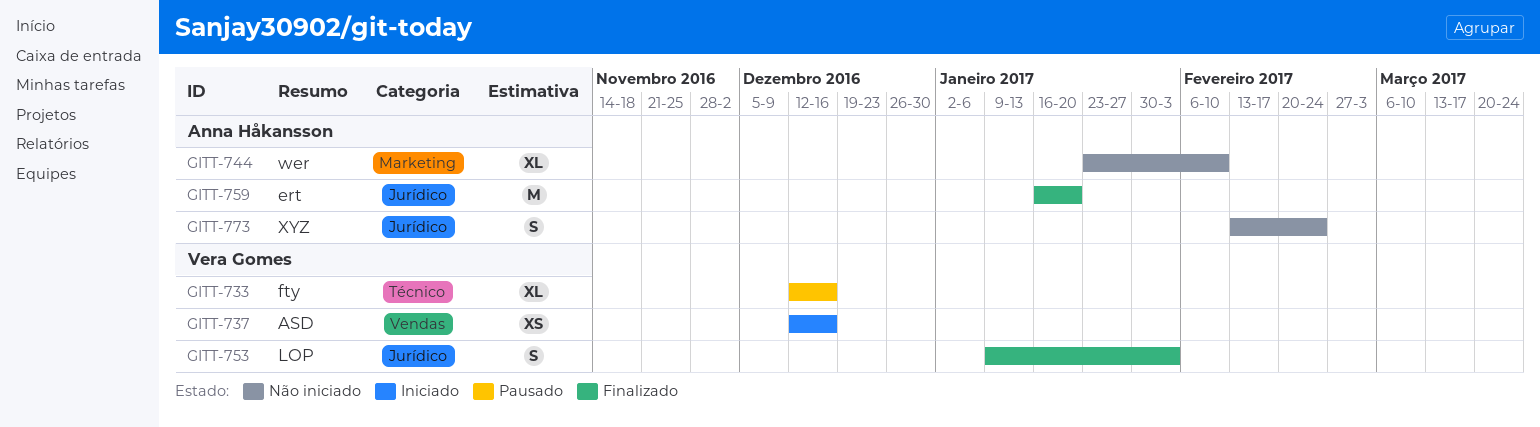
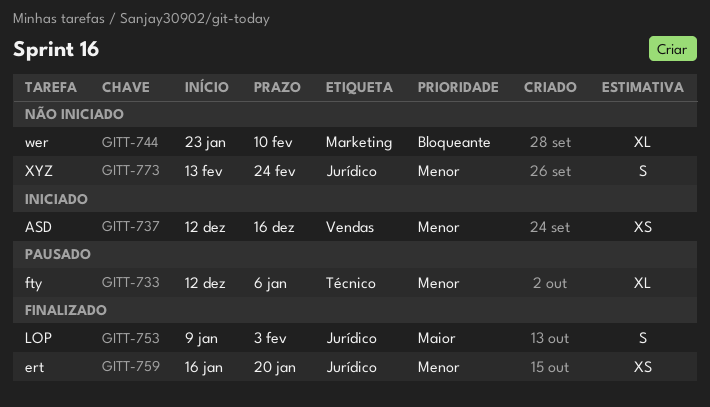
GITT-733, due: Dec 16 -> Jan 6
GITT-759, estimate: M -> XS

